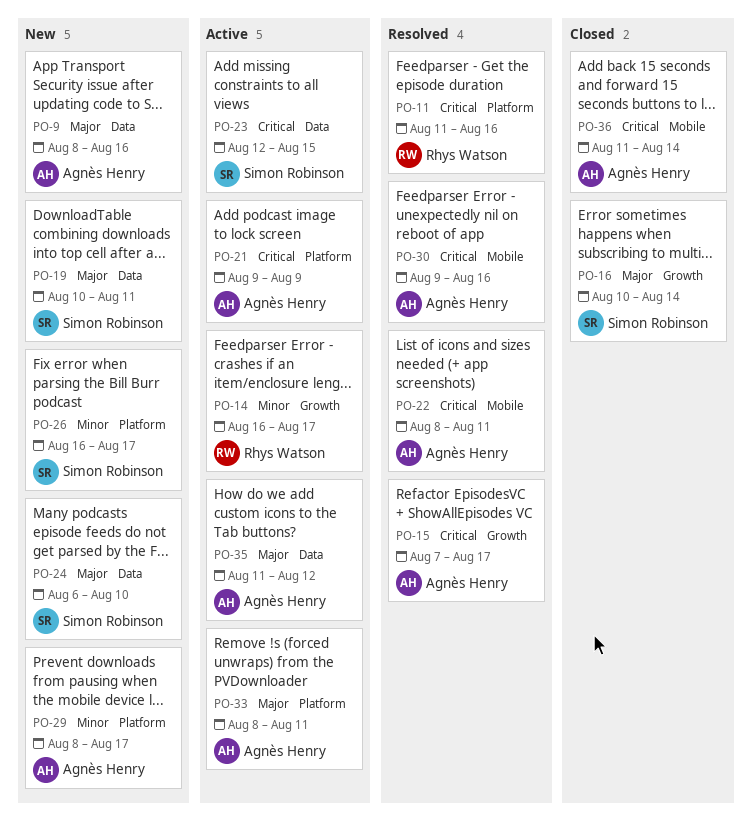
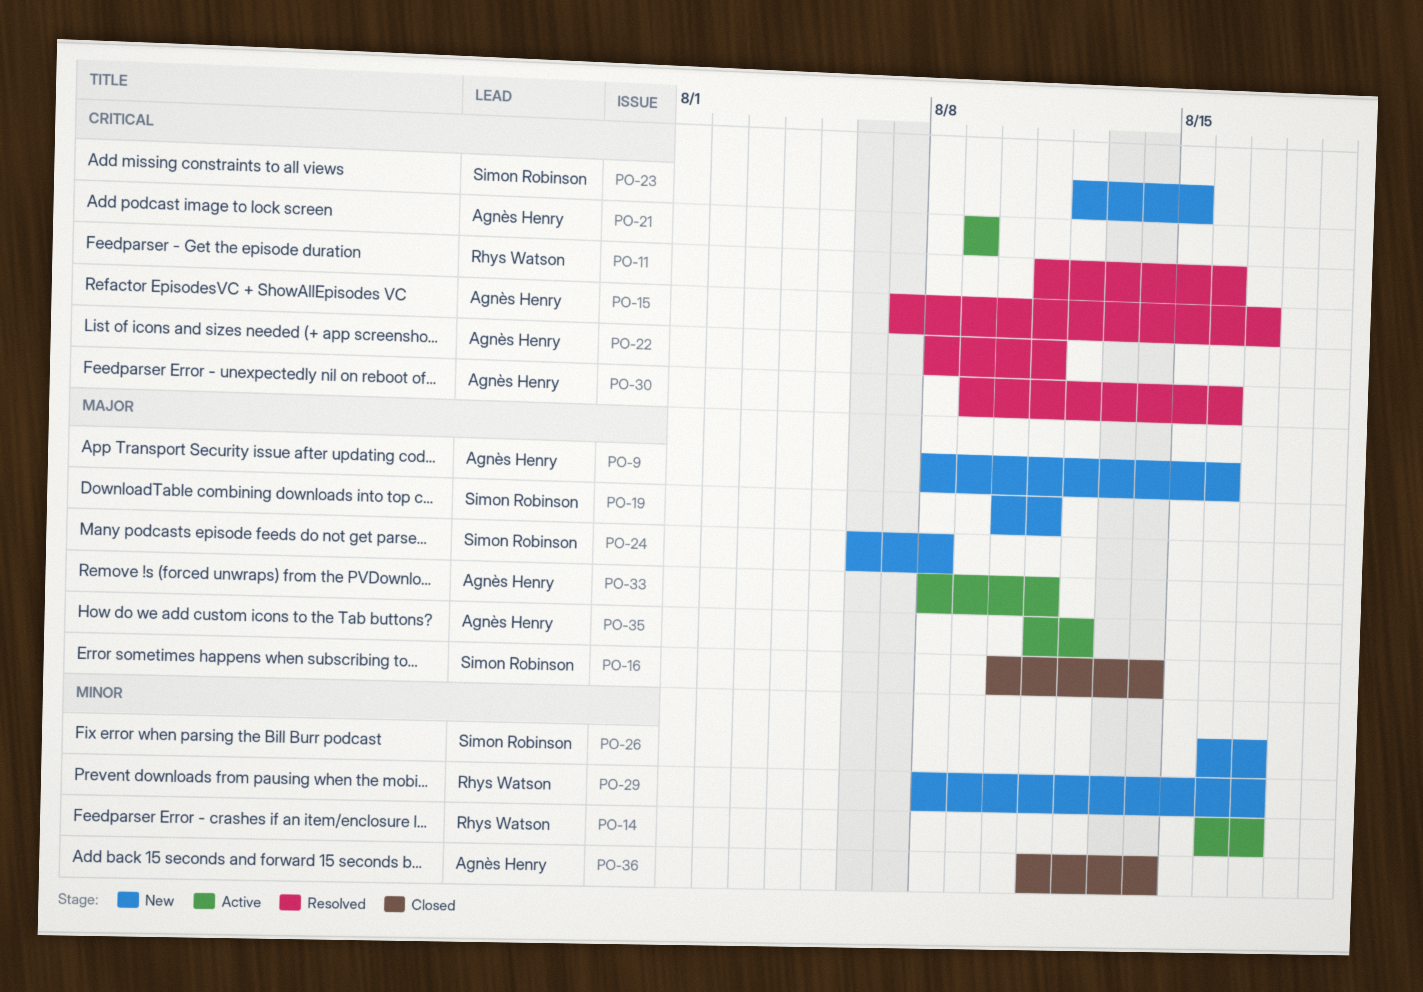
PO-23, status: Active -> New
PO-24, due: Aug 10 -> Aug 8
PO-29, owner: Agnès Henry -> Rhys Watson
PO-36, priority: Critical -> Minor

